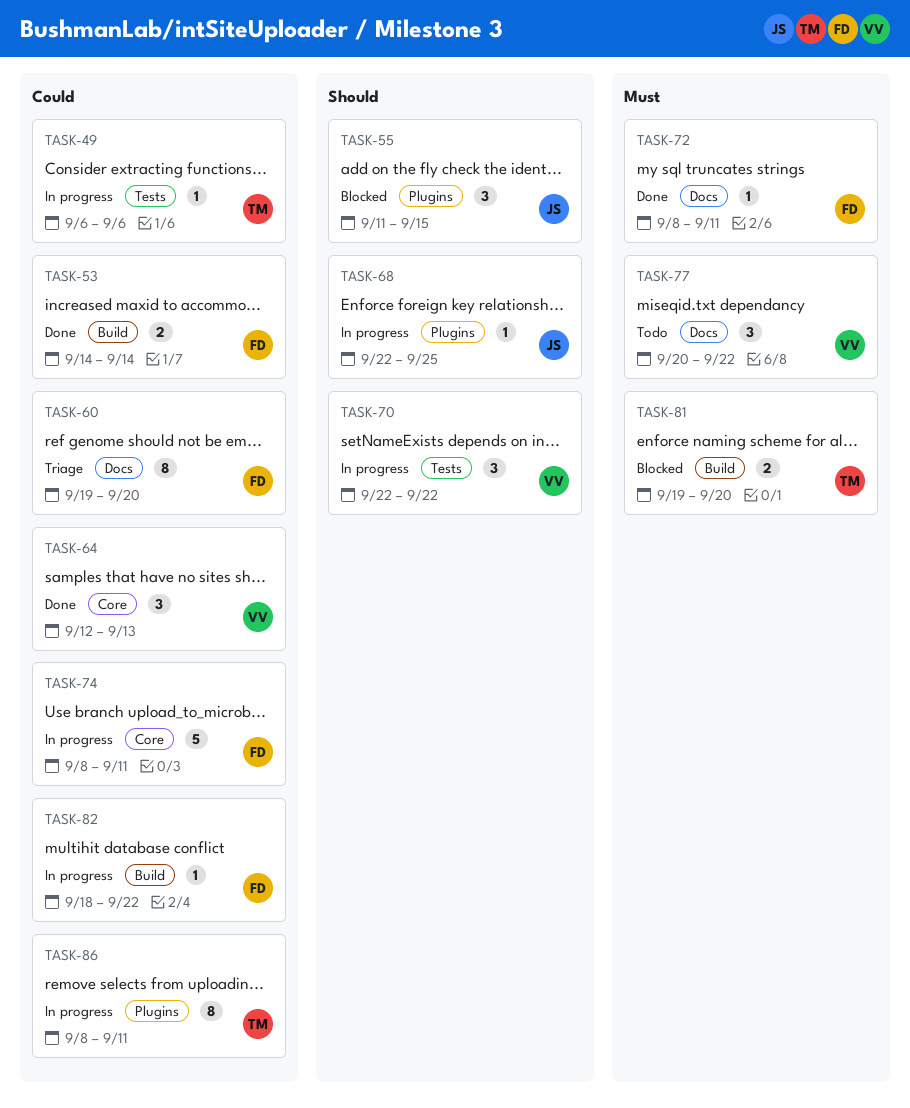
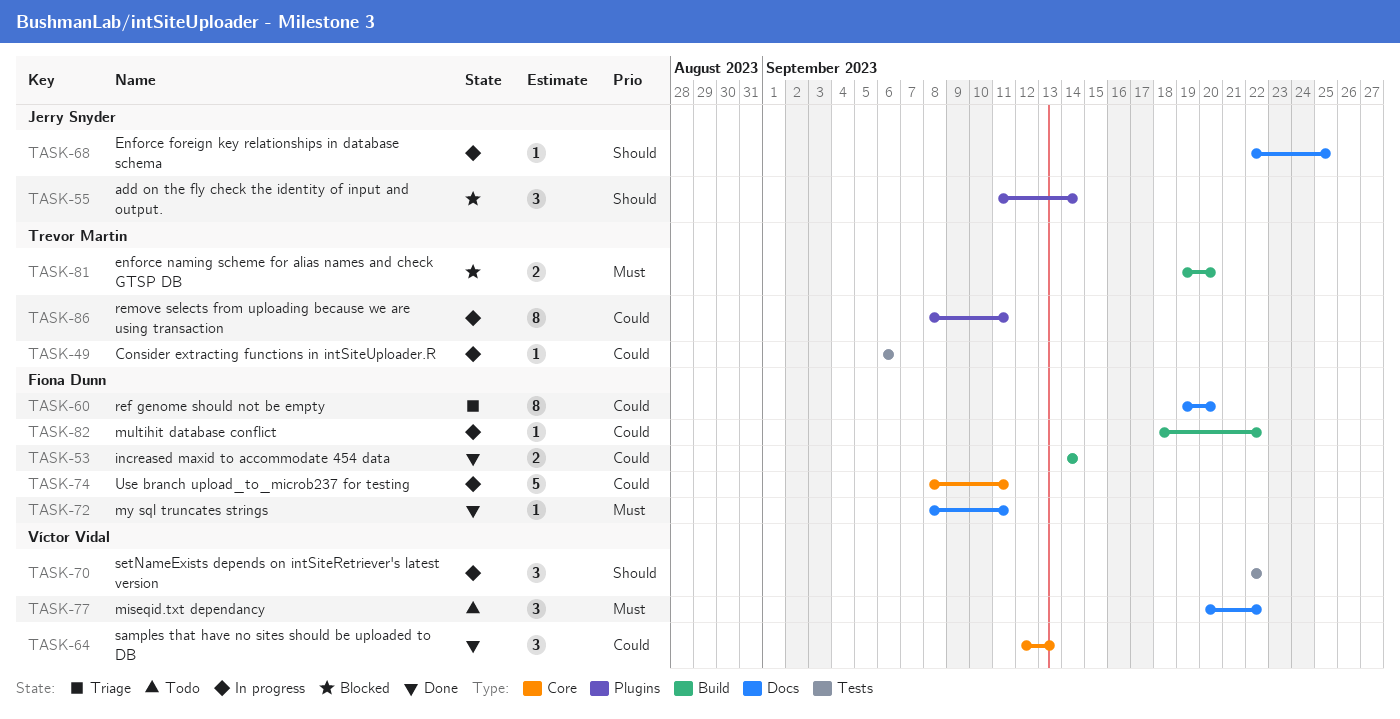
TASK-55, due: Sep 15 -> Sep 14
TASK-68, label: Plugins -> Docs

